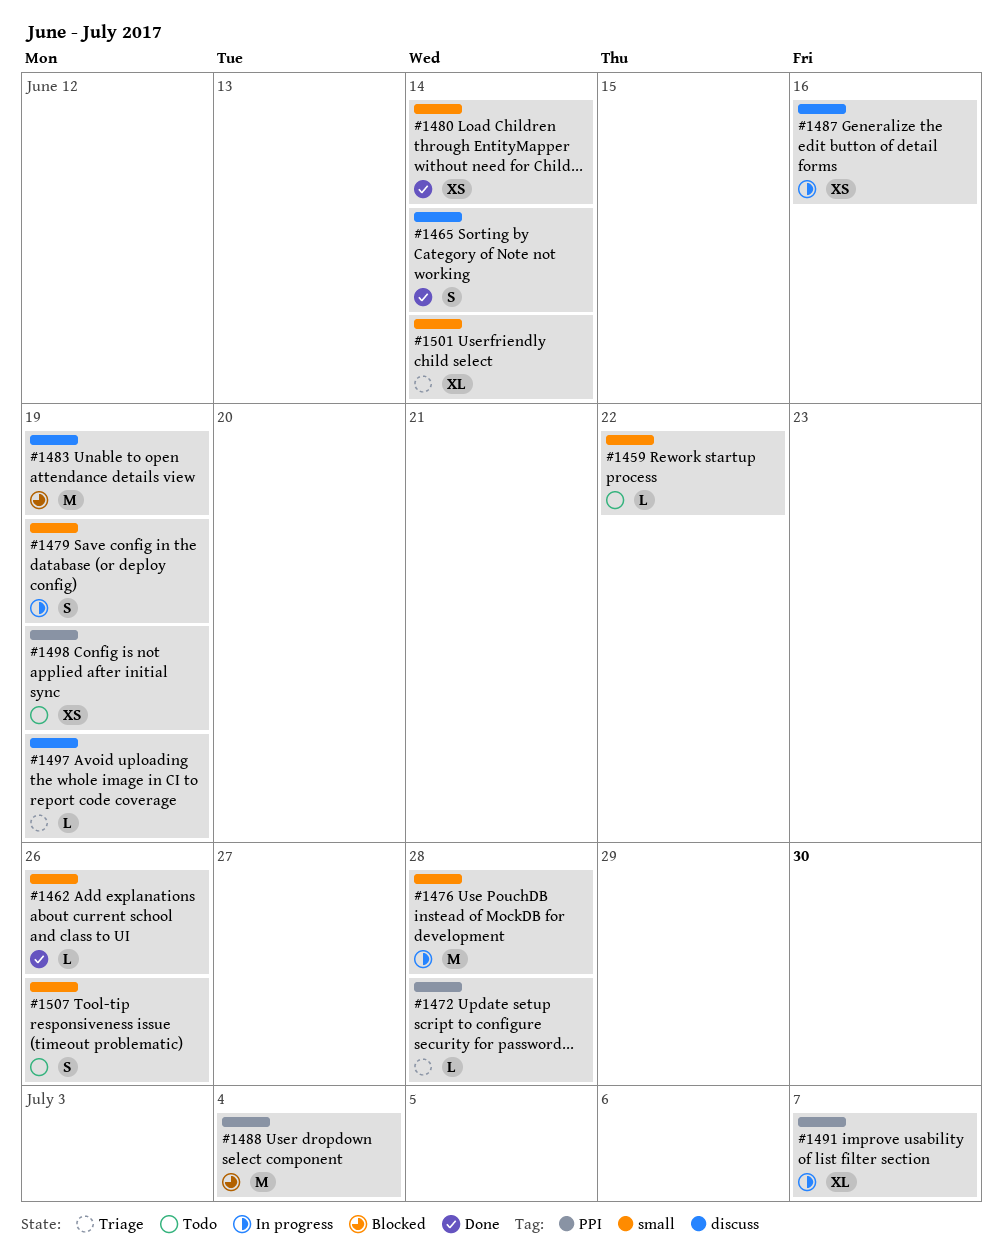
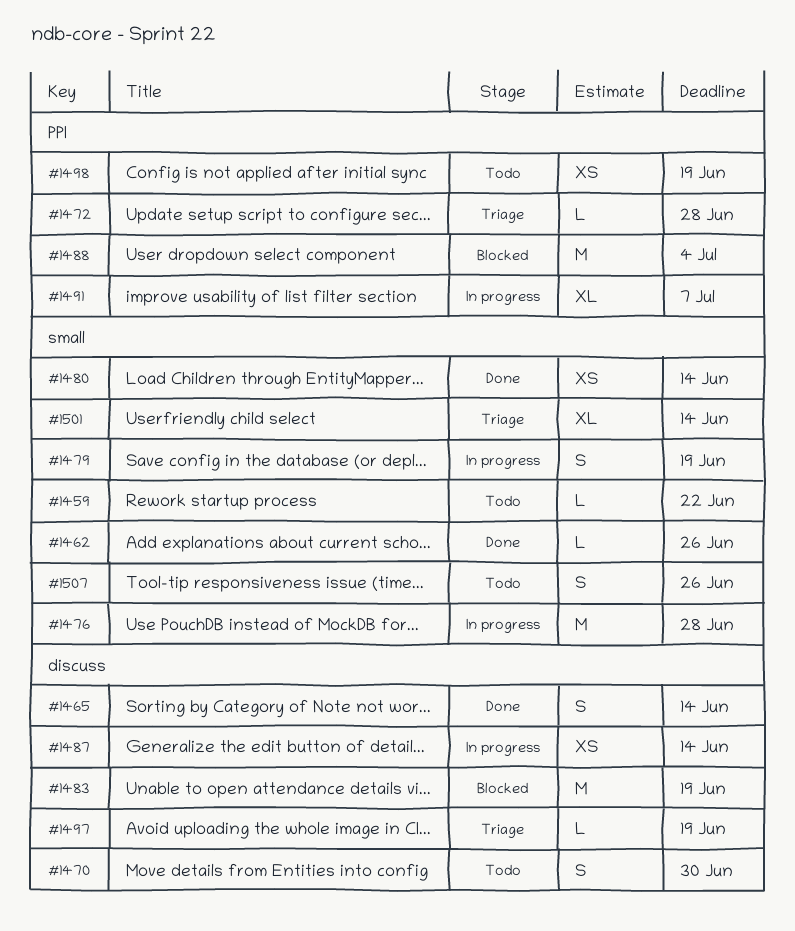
#1470: none -> present
#1487, due: Jun 16 -> Jun 14

